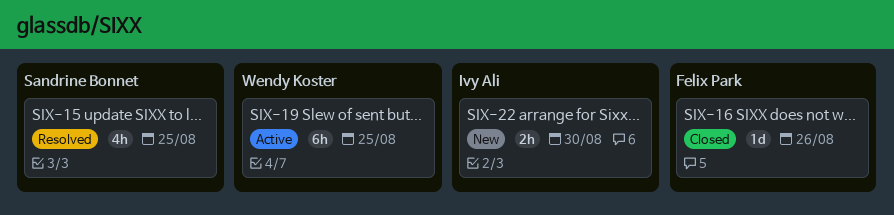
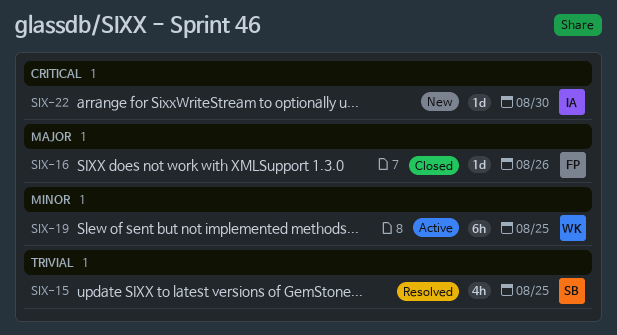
SIX-22, estimate: 2h -> 1d

